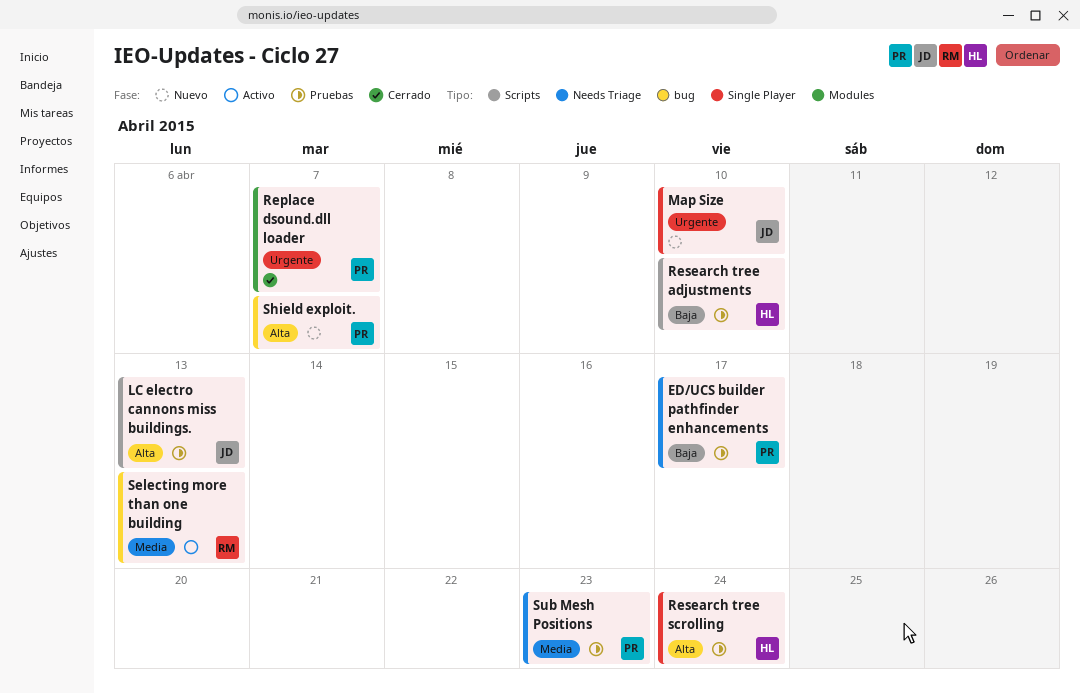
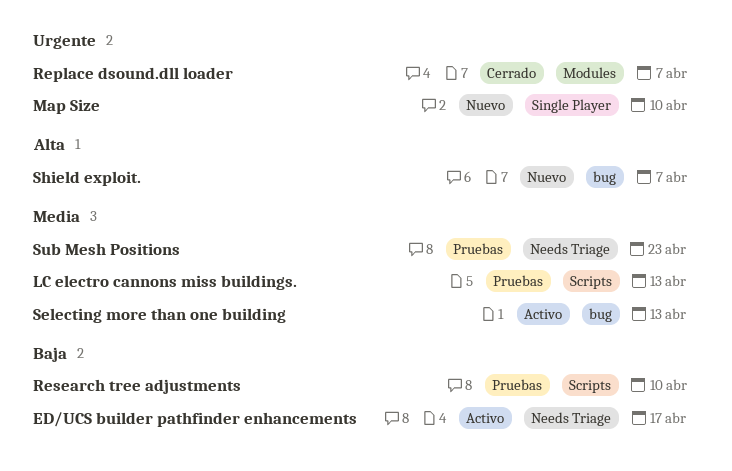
ED/UCS builder pathfinder enhancements, status: Pruebas -> Activo
LC electro cannons miss buildings., priority: Alta -> Media
Research tree scrolling: present -> none

